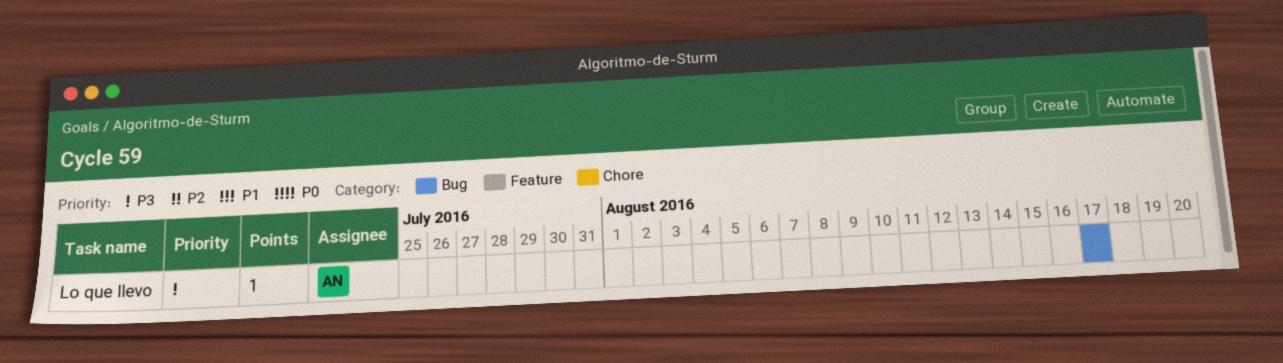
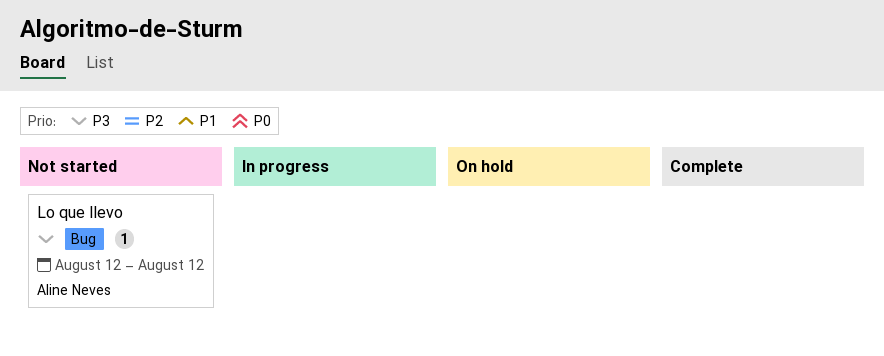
Lo que llevo, start: Aug 17 -> Aug 12
Lo que llevo, due: Aug 17 -> Aug 12

